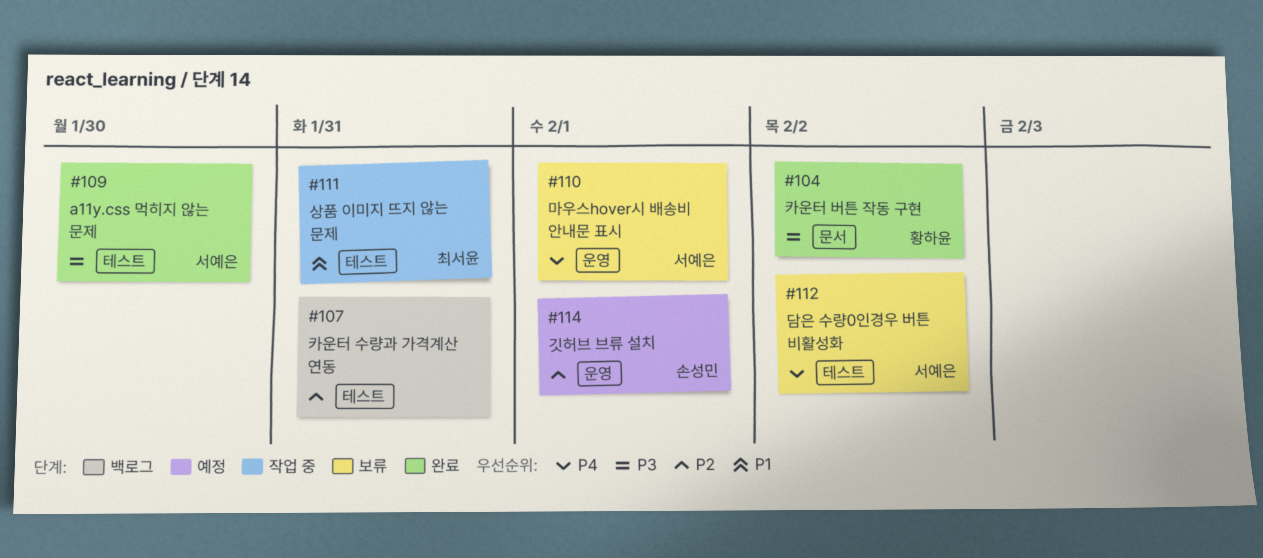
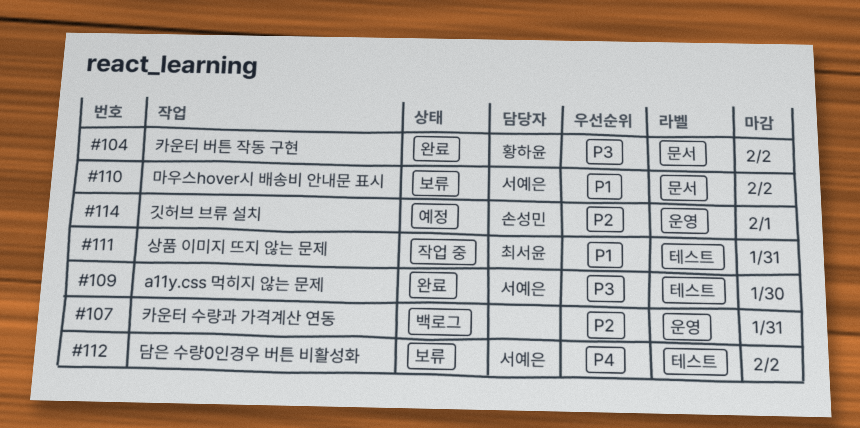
#107, label: 테스트 -> 운영
#110, priority: P4 -> P1
#110, label: 운영 -> 문서
#110, due: Feb 1 -> Feb 2

